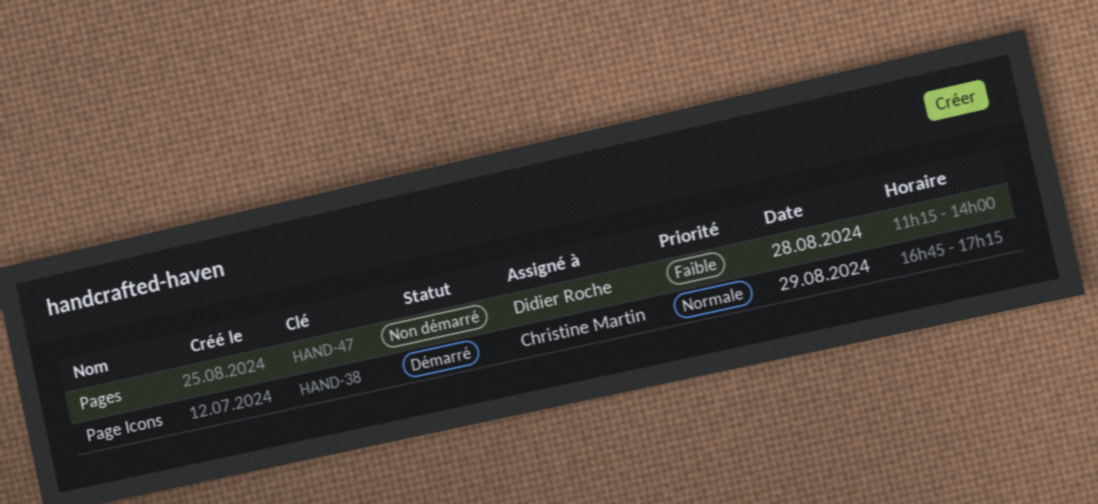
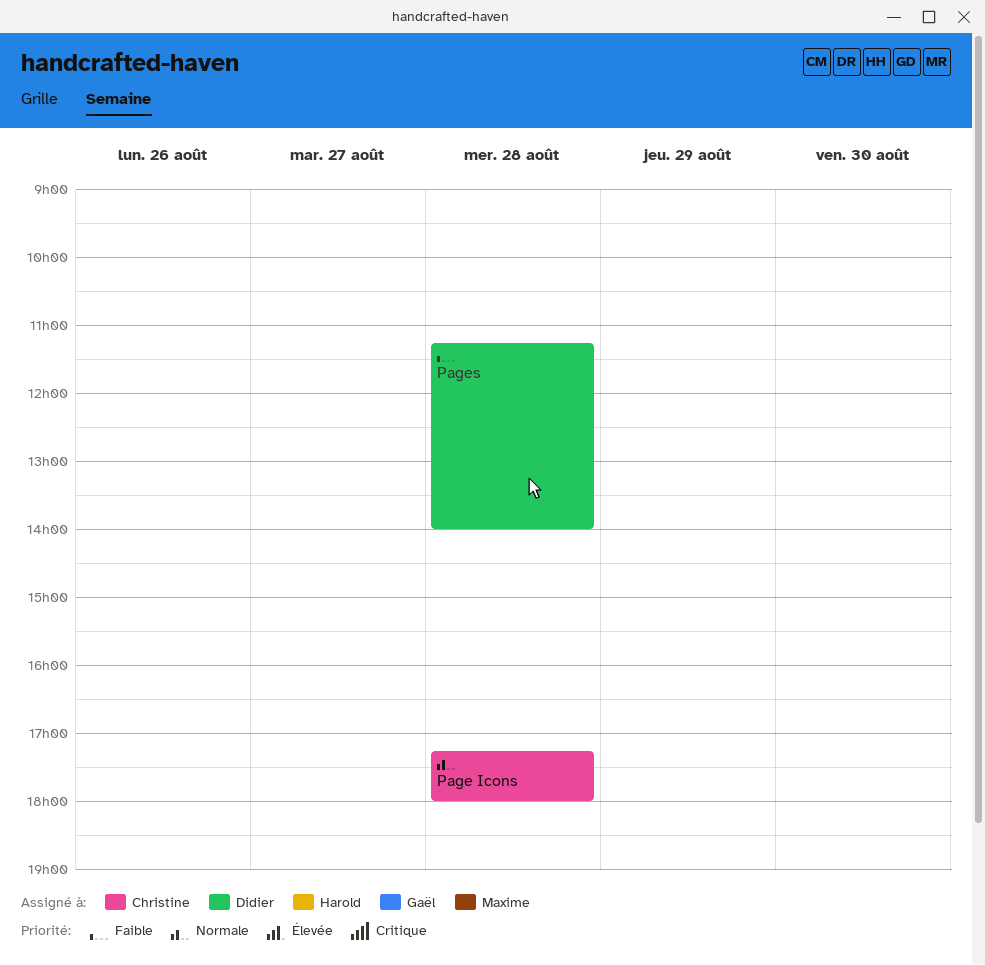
Page Icons, day: Aug 29 -> Aug 28
Page Icons, begins: 16:45 -> 17:15
Page Icons, ends: 17:15 -> 18:00

